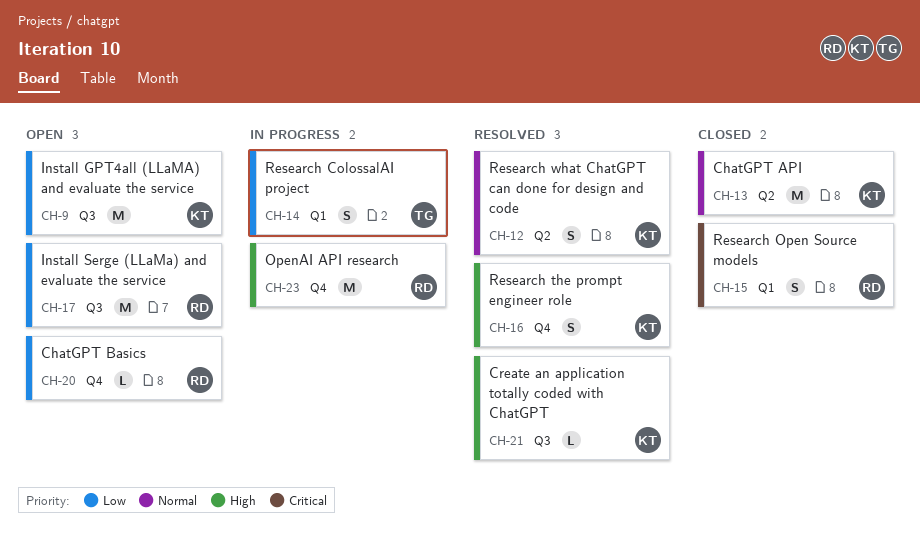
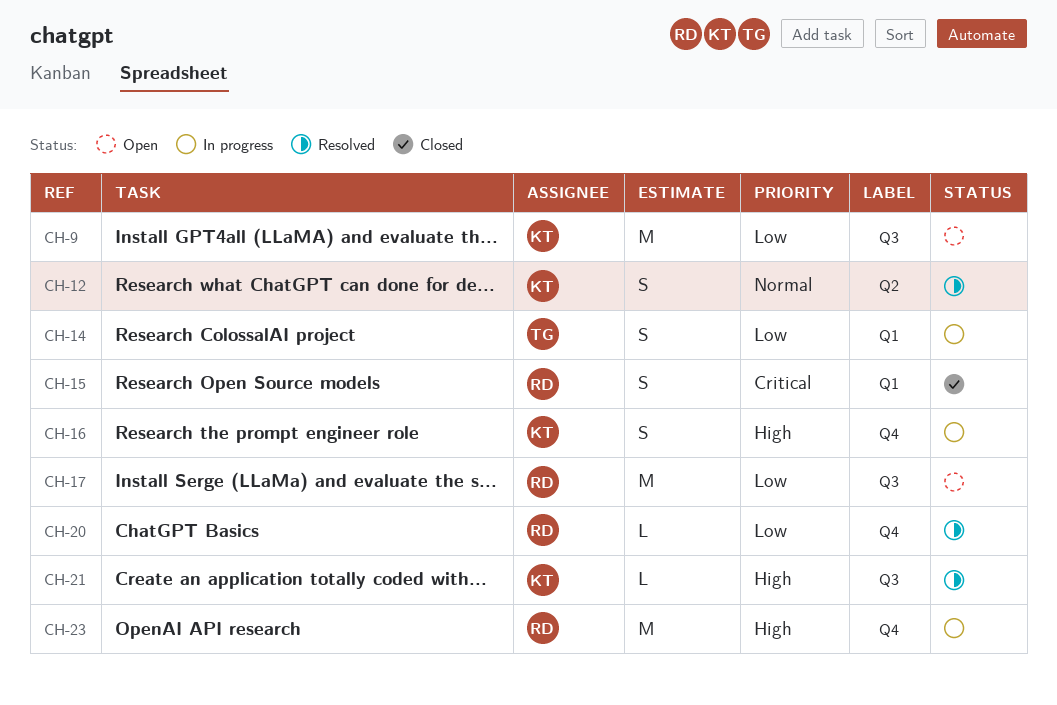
CH-13: present -> none
CH-16, status: Resolved -> In progress
CH-20, status: Open -> Resolved

